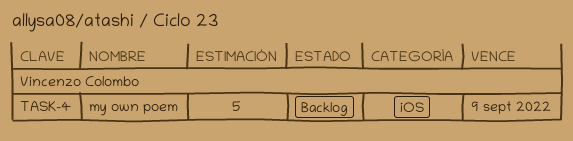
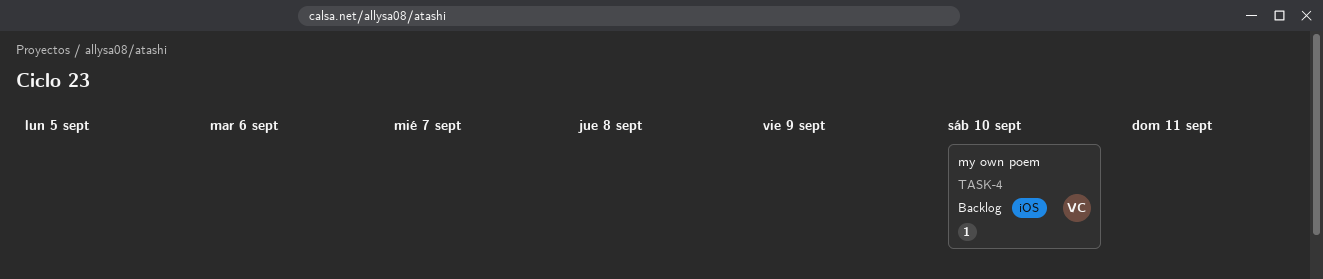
TASK-4, estimate: 5 -> 1
TASK-4, due: Sep 9 -> Sep 10

